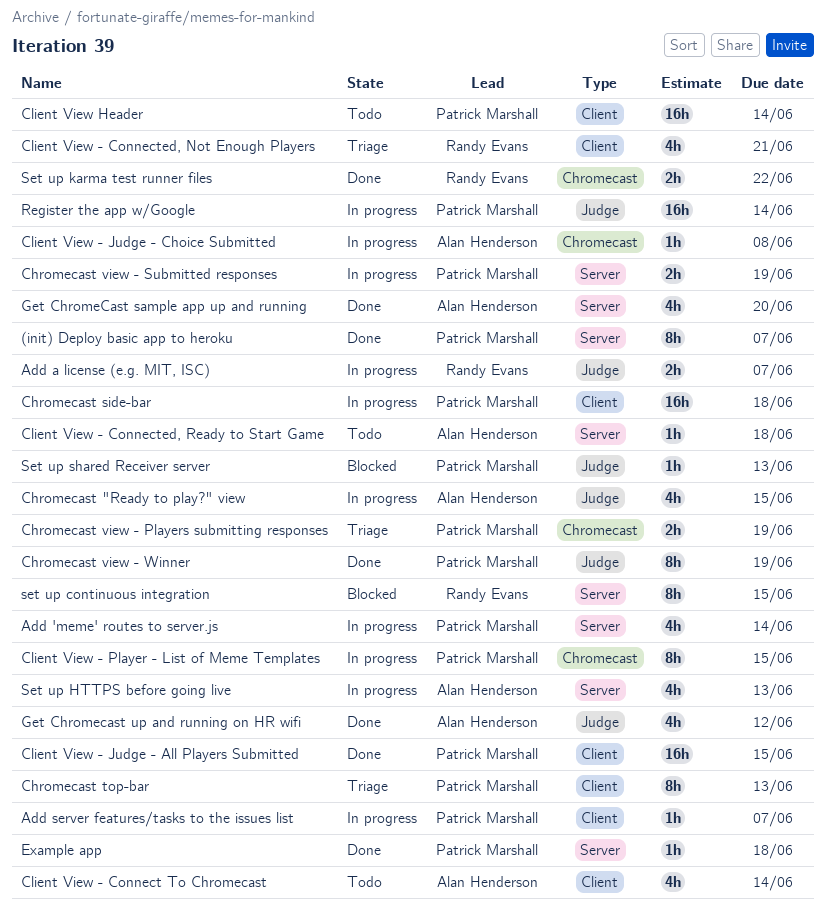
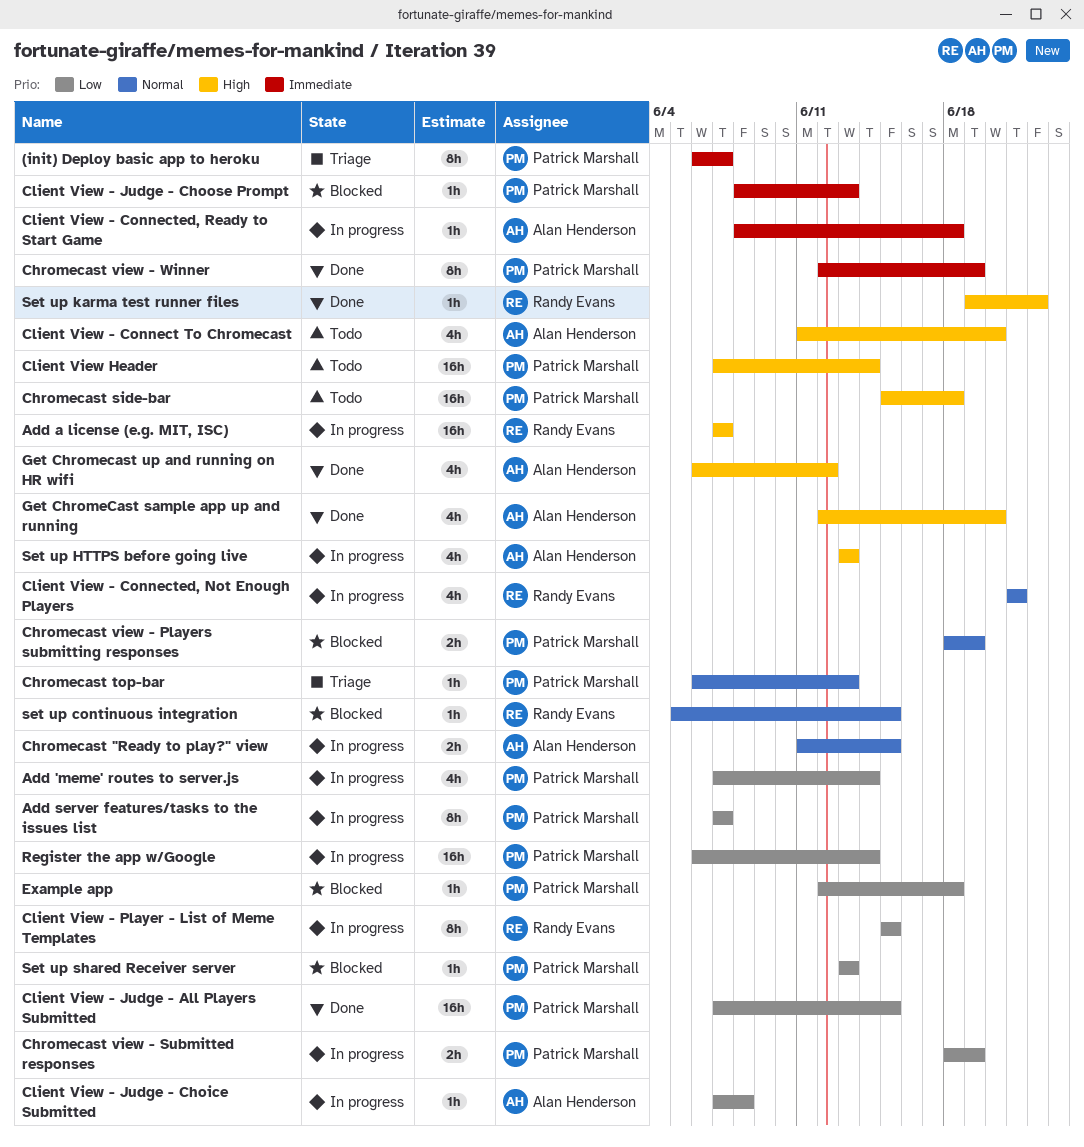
(init) Deploy basic app to heroku, status: Done -> Triage
Add a license (e.g. MIT, ISC), estimate: 2h -> 16h
Add server features/tasks to the issues list, estimate: 1h -> 8h
Chromecast "Ready to play?" view, estimate: 4h -> 2h
Chromecast side-bar, status: In progress -> Todo
Chromecast top-bar, estimate: 8h -> 1h
Chromecast view - Players submitting responses, status: Triage -> Blocked
Client View - Connect To Chromecast, due: Jun 14 -> Jun 20
Client View - Connected, Not Enough Players, status: Triage -> In progress
Client View - Connected, Ready to Start Game, status: Todo -> In progress
Client View - Judge - Choose Prompt: none -> present
Client View - Player - List of Meme Templates, owner: Patrick Marshall -> Randy Evans
Example app, status: Done -> Blocked
set up continuous integration, estimate: 8h -> 1h
Set up karma test runner files, estimate: 2h -> 1h

